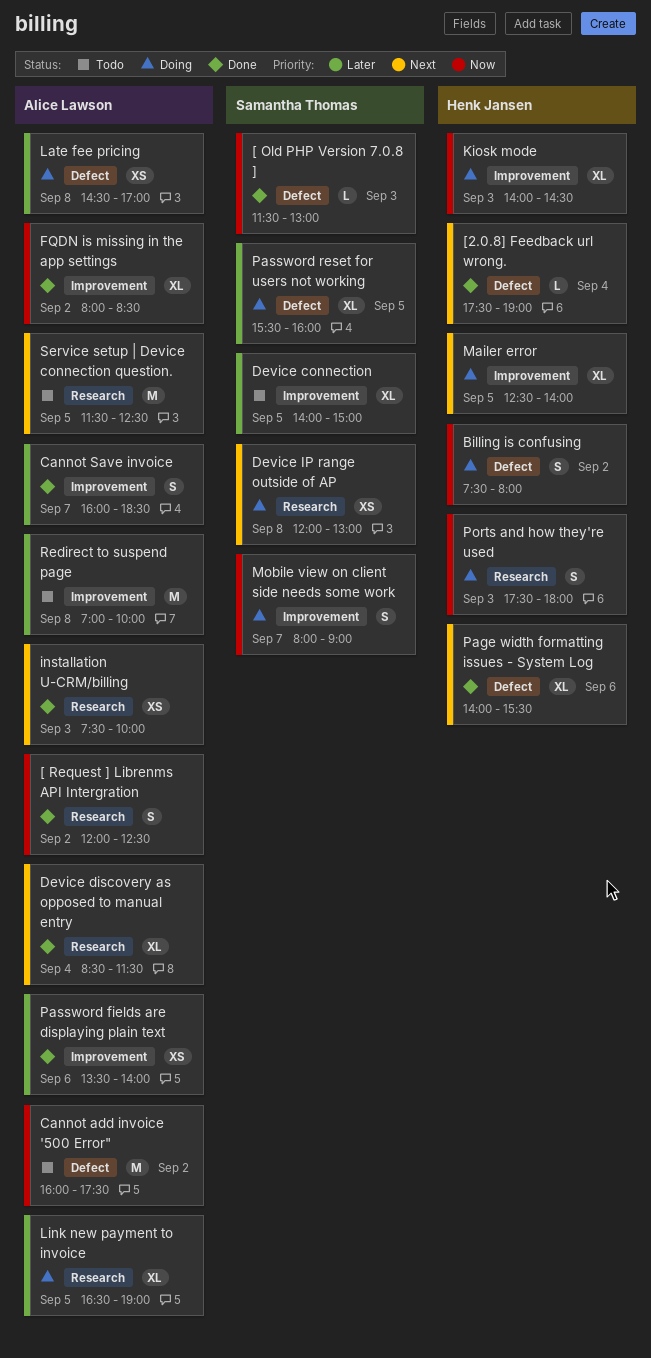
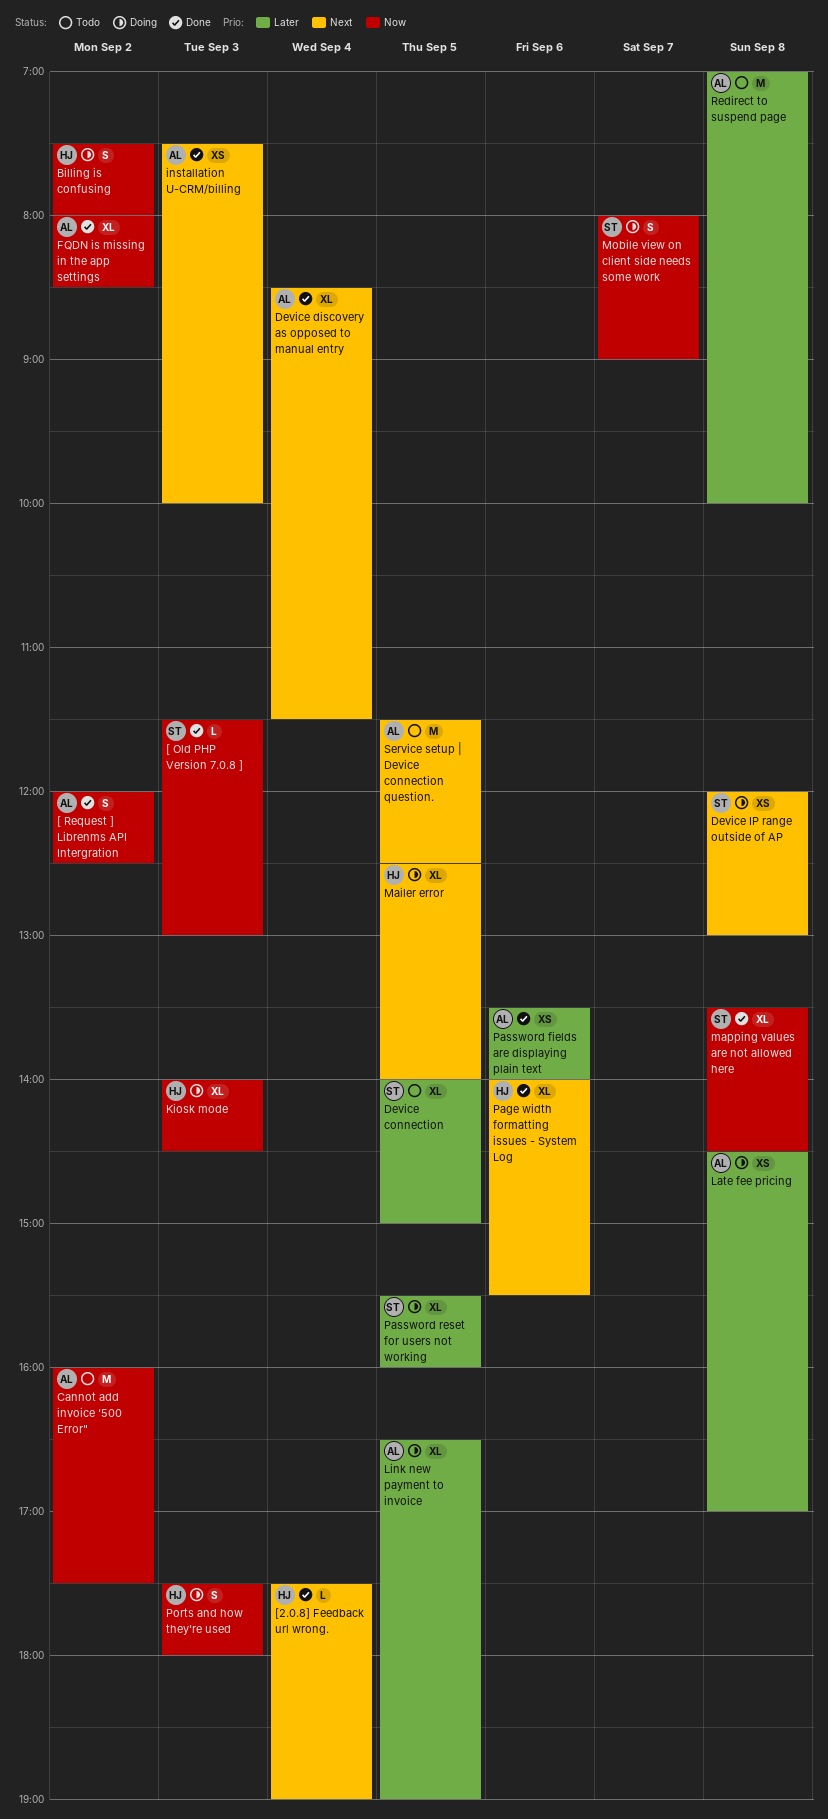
Cannot Save invoice: present -> none
mapping values are not allowed here: none -> present

